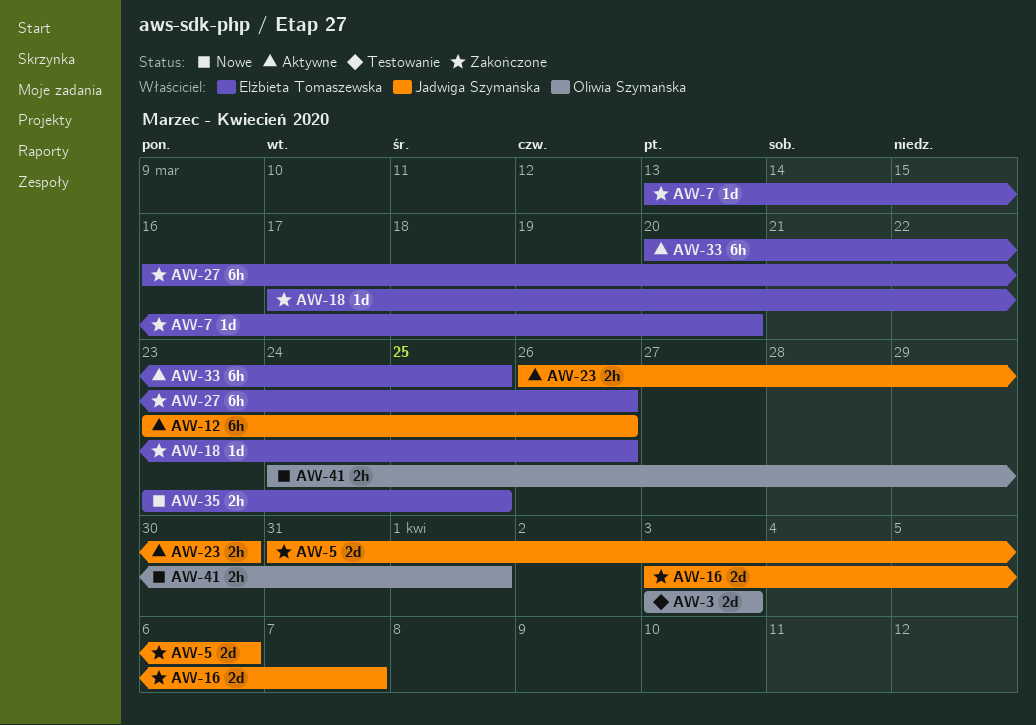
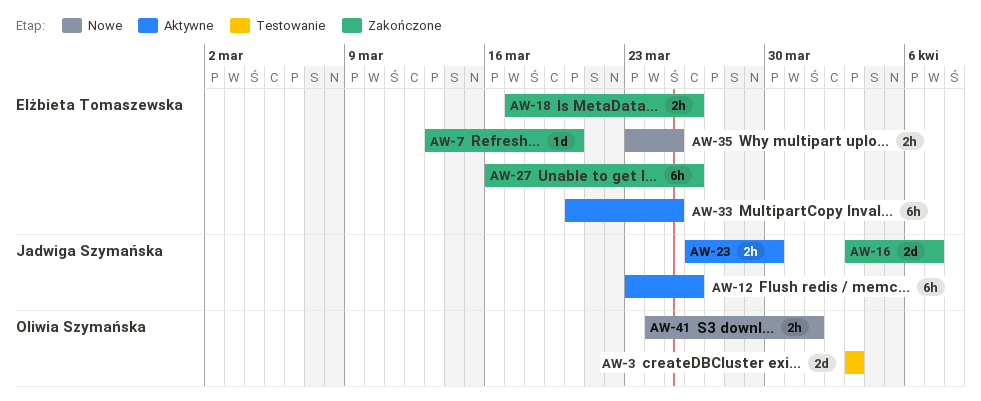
AW-5: present -> none
AW-18, estimate: 1d -> 2h

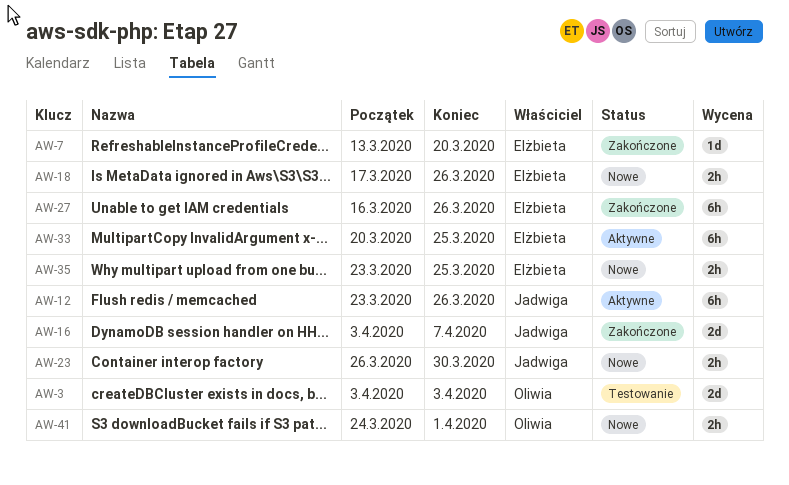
AW-18, status: Zakończone -> Nowe
AW-23, status: Aktywne -> Nowe

